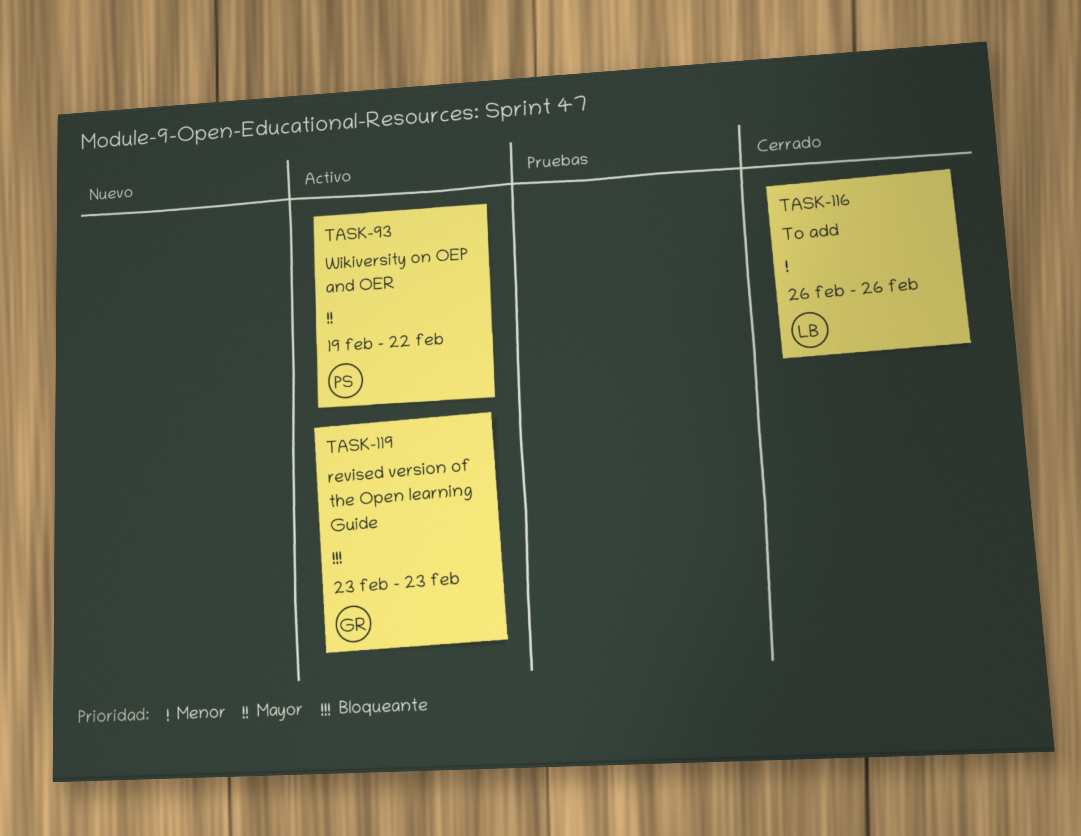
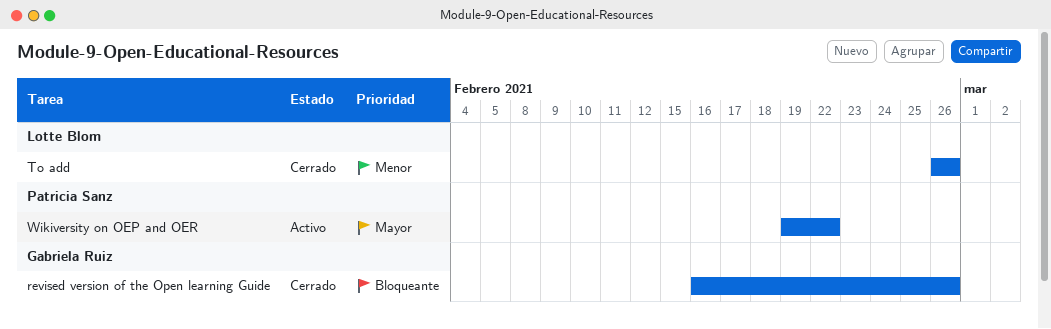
revised version of the Open learning Guide, status: Activo -> Cerrado
revised version of the Open learning Guide, start: Feb 23 -> Feb 16
revised version of the Open learning Guide, due: Feb 23 -> Feb 26

